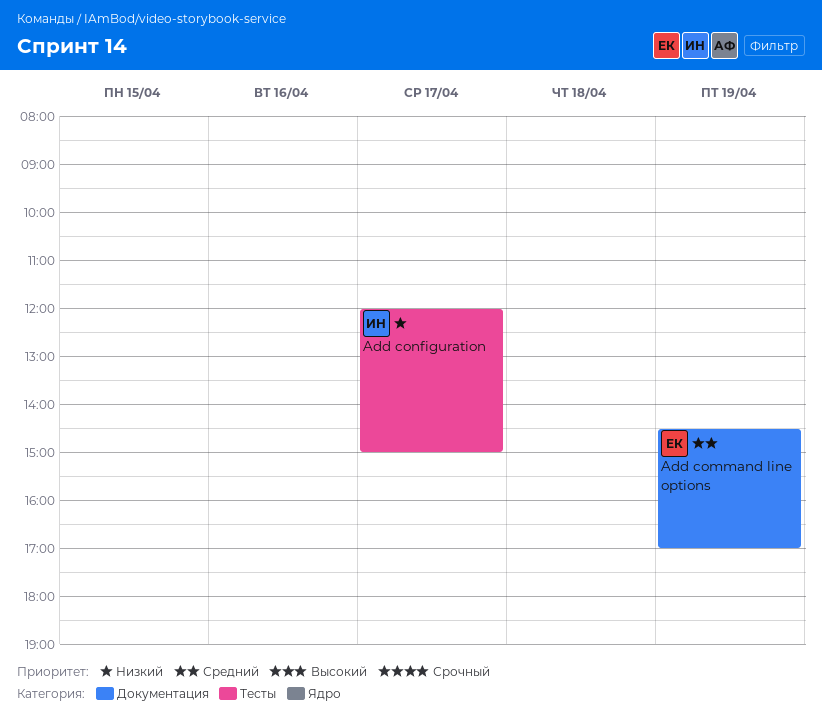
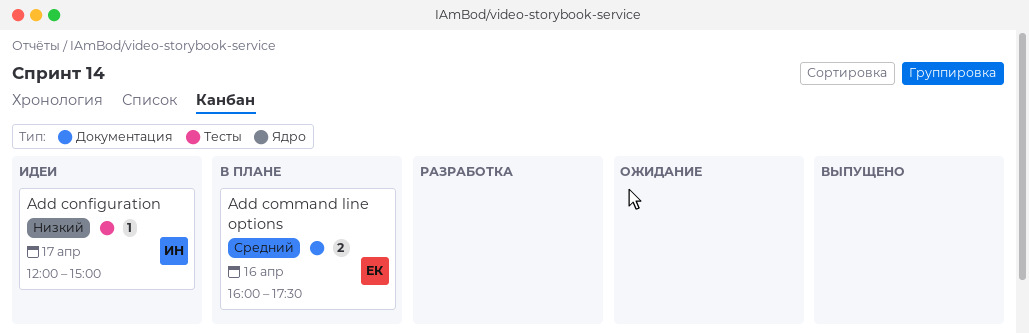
Add command line options, day: Apr 19 -> Apr 16
Add command line options, begins: 14:30 -> 16:00
Add command line options, ends: 17:00 -> 17:30

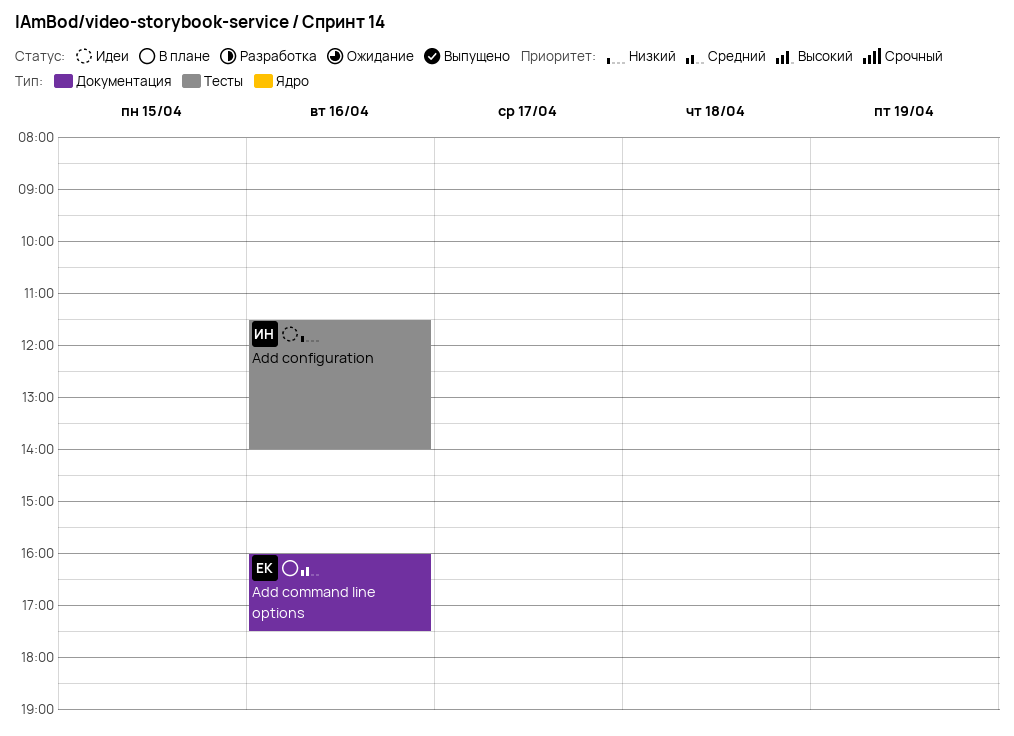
Add configuration, day: Apr 17 -> Apr 16
Add configuration, begins: 12:00 -> 11:30
Add configuration, ends: 15:00 -> 14:00

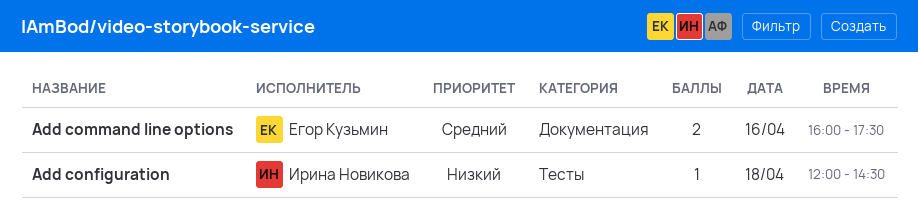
Add configuration, day: Apr 16 -> Apr 18
Add configuration, begins: 11:30 -> 12:00
Add configuration, ends: 14:00 -> 14:30

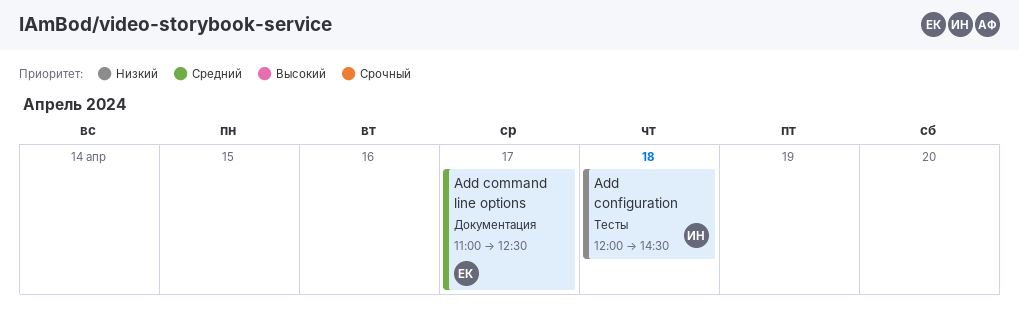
Add command line options, day: Apr 16 -> Apr 17
Add command line options, begins: 16:00 -> 11:00
Add command line options, ends: 17:30 -> 12:30

